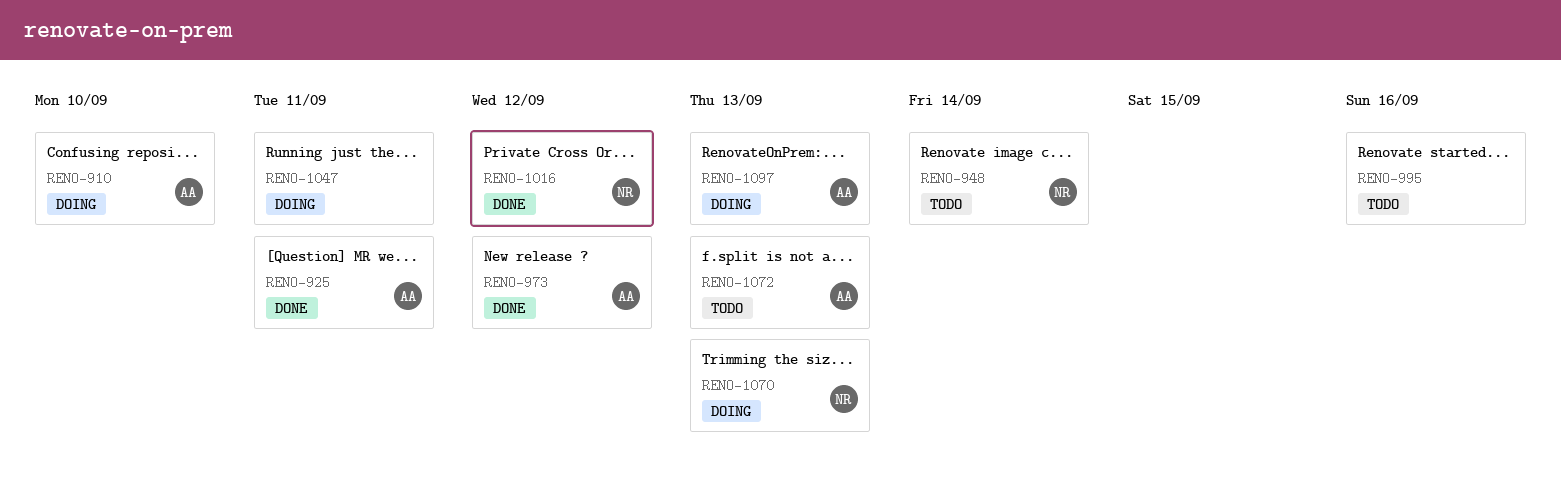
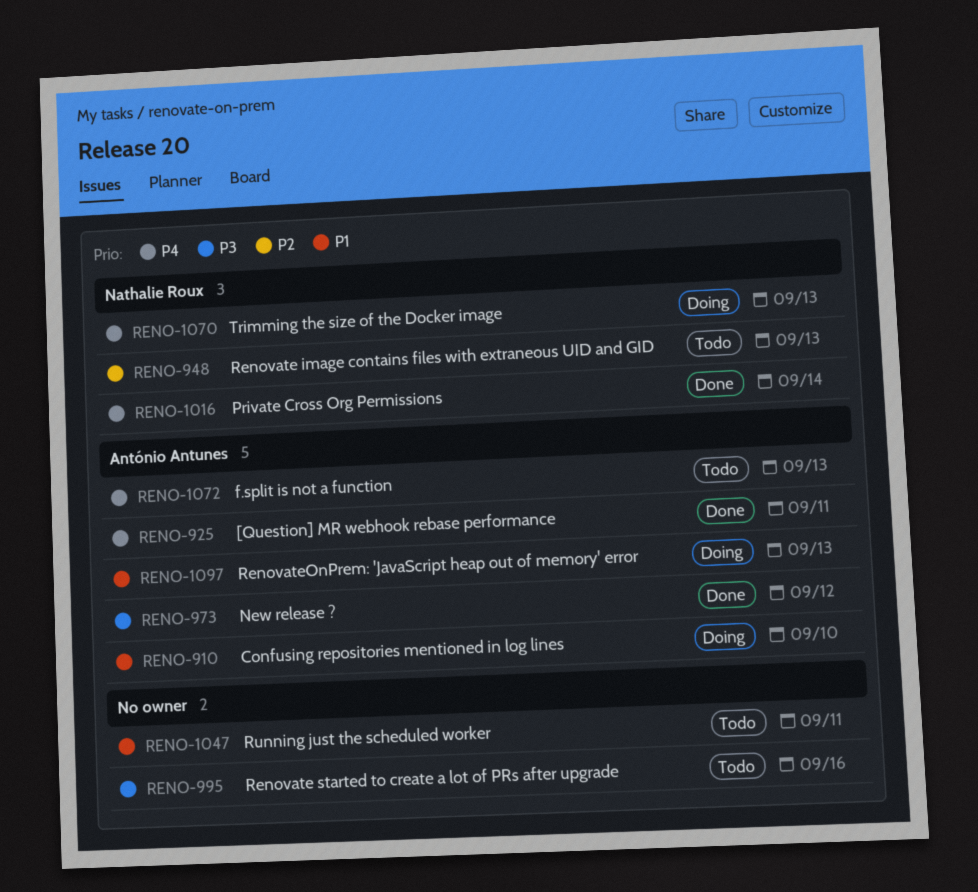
RENO-948, due: Sep 14 -> Sep 13
RENO-1016, due: Sep 12 -> Sep 14
RENO-1047, status: Doing -> Todo

